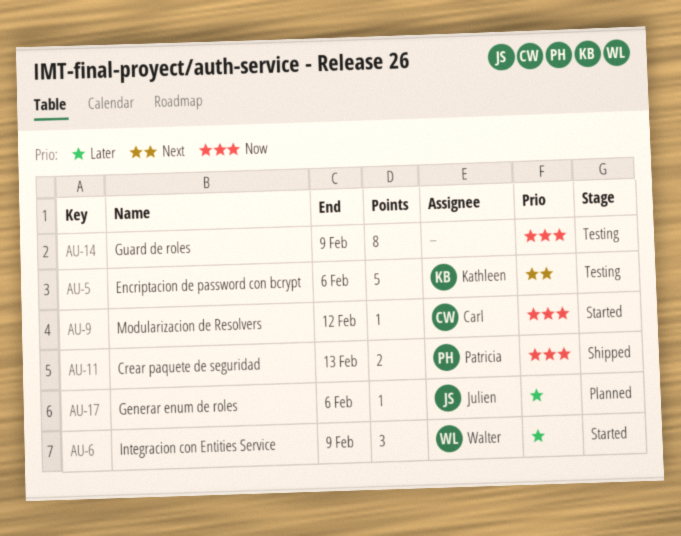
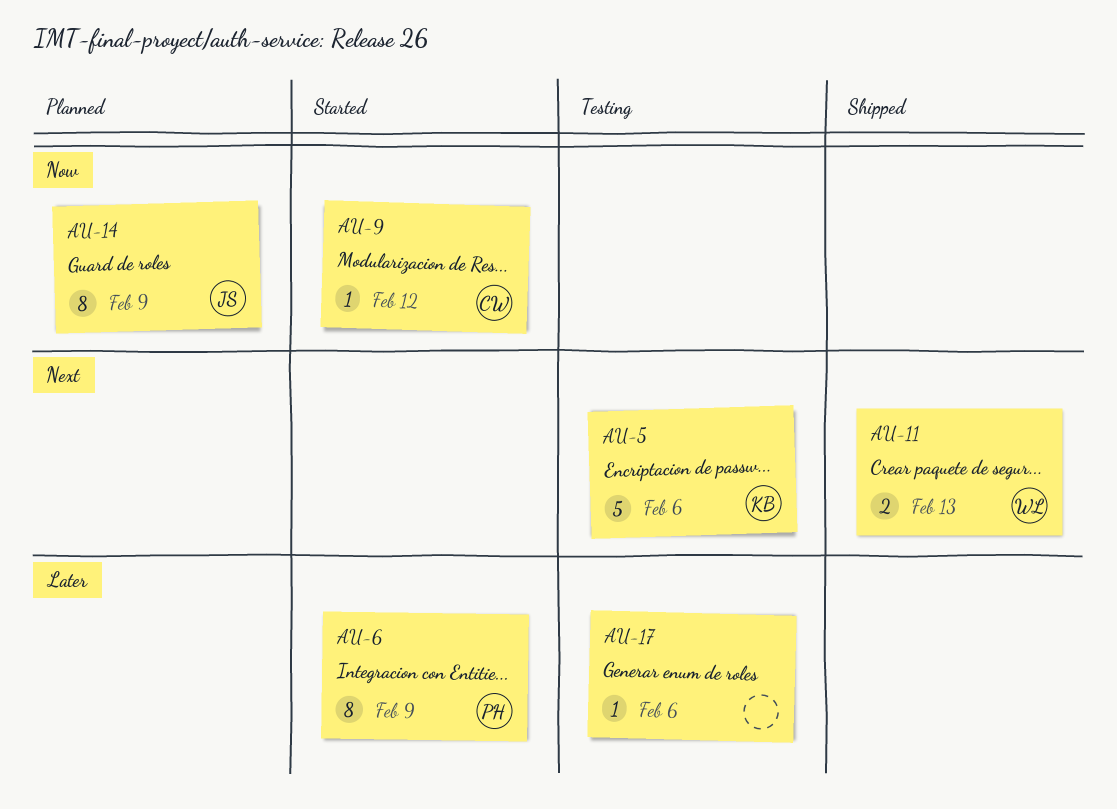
AU-6, owner: Walter -> Patricia
AU-6, estimate: 3 -> 8
AU-11, owner: Patricia -> Walter
AU-11, priority: Now -> Next
AU-14, status: Testing -> Planned
AU-14, owner: none -> Julien
AU-17, status: Planned -> Testing
AU-17, owner: Julien -> none

